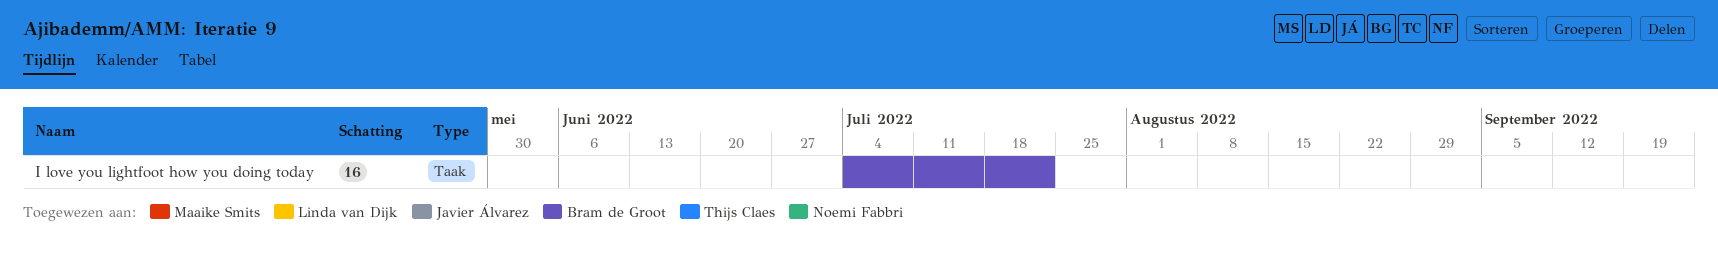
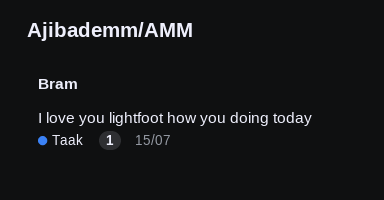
I love you lightfoot how you doing today, estimate: 16 -> 1
I love you lightfoot how you doing today, due: Jul 22 -> Jul 15

